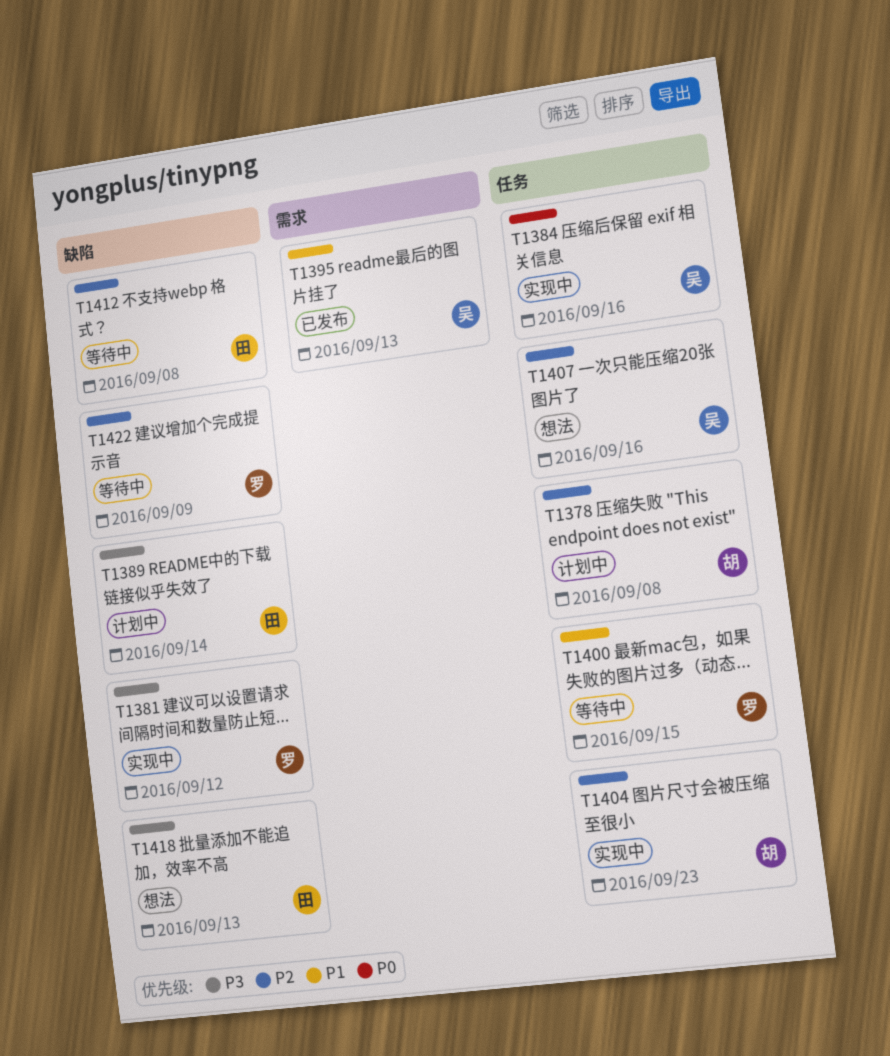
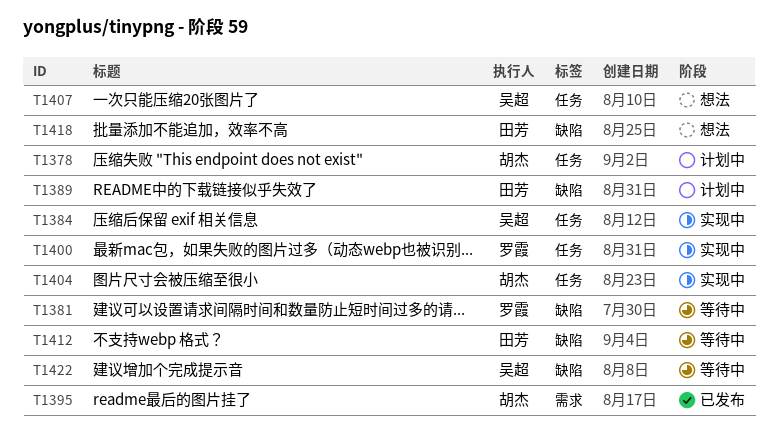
T1381, status: 实现中 -> 等待中
T1395, owner: 吴超 -> 胡杰
T1400, status: 等待中 -> 实现中
T1422, owner: 罗霞 -> 吴超

